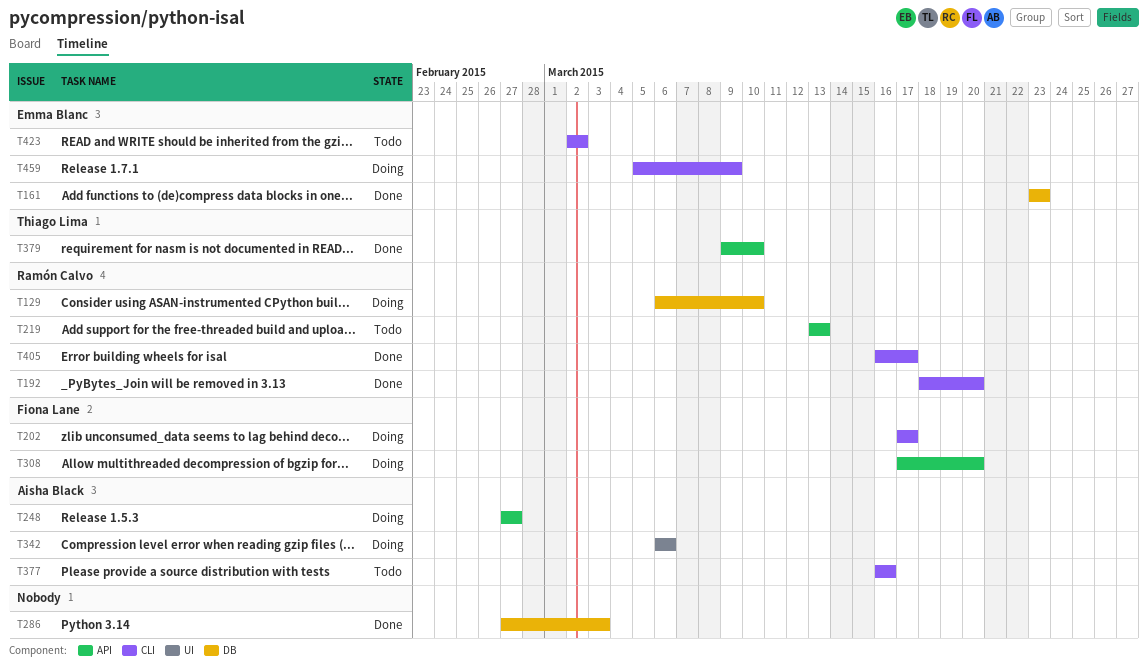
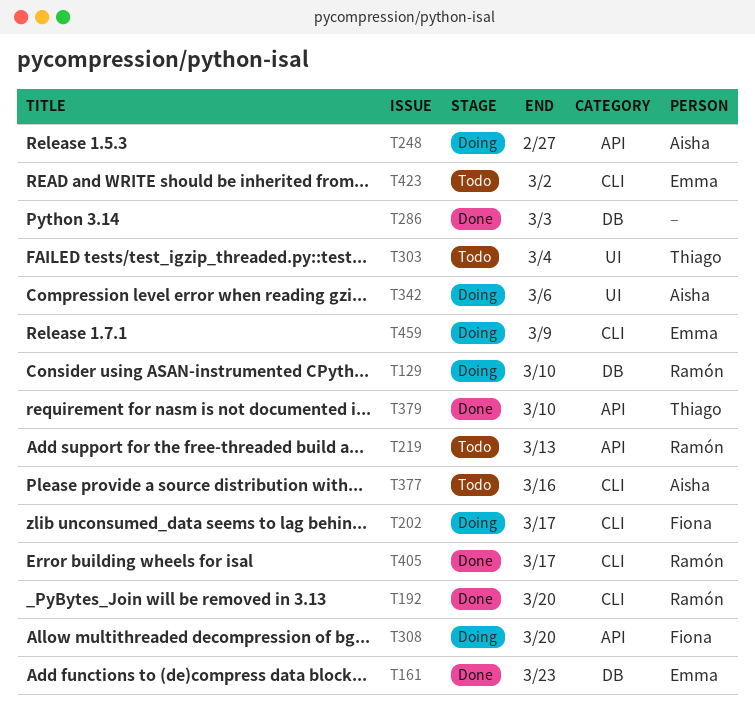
T303: none -> present

